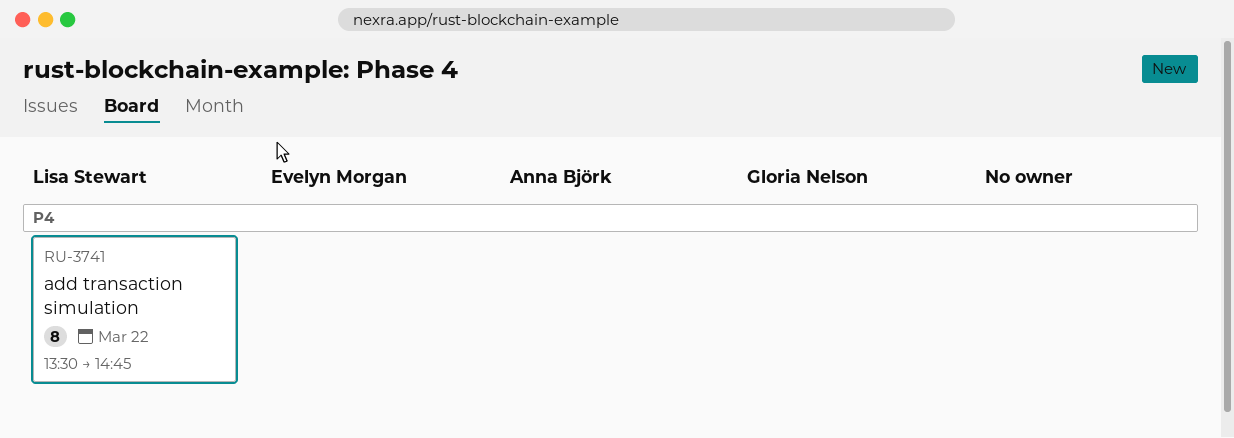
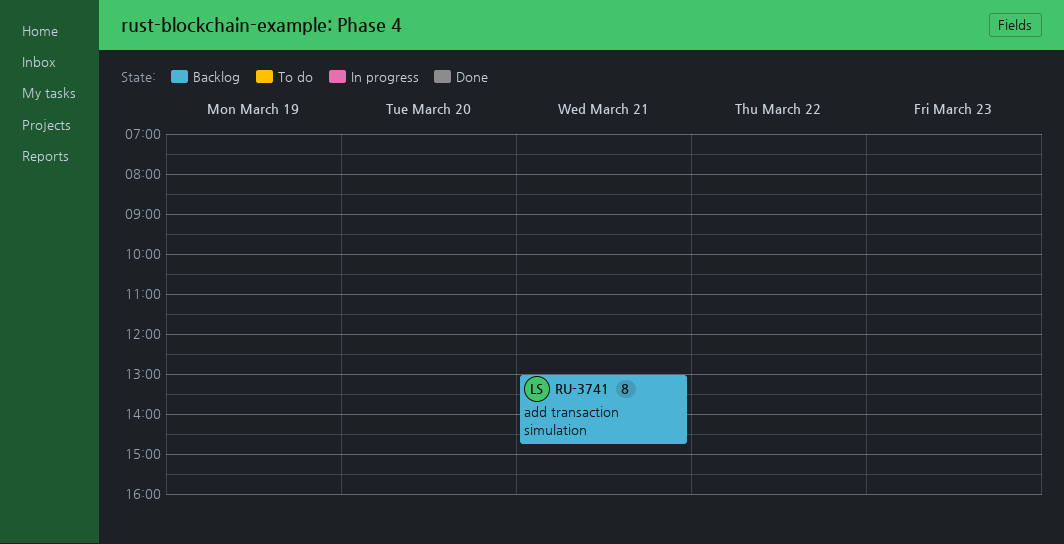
RU-3741, day: Mar 22 -> Mar 21
RU-3741, begins: 13:30 -> 13:00

